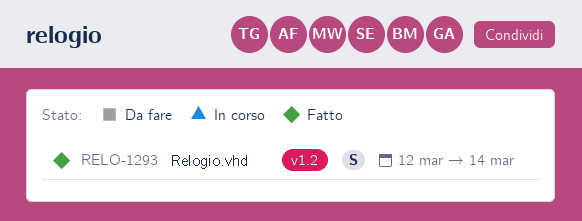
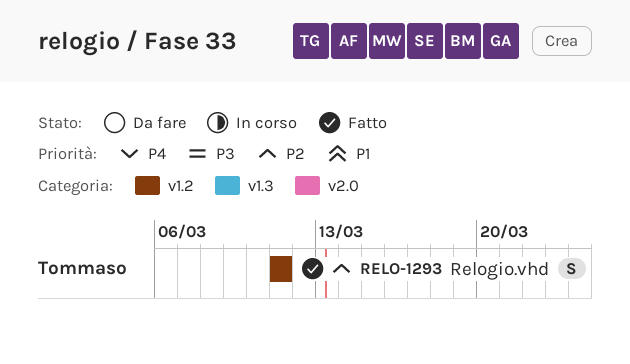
RELO-1293, start: Mar 12 -> Mar 11
RELO-1293, due: Mar 14 -> Mar 11

